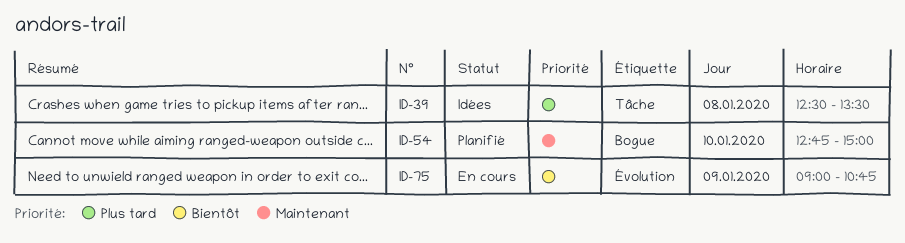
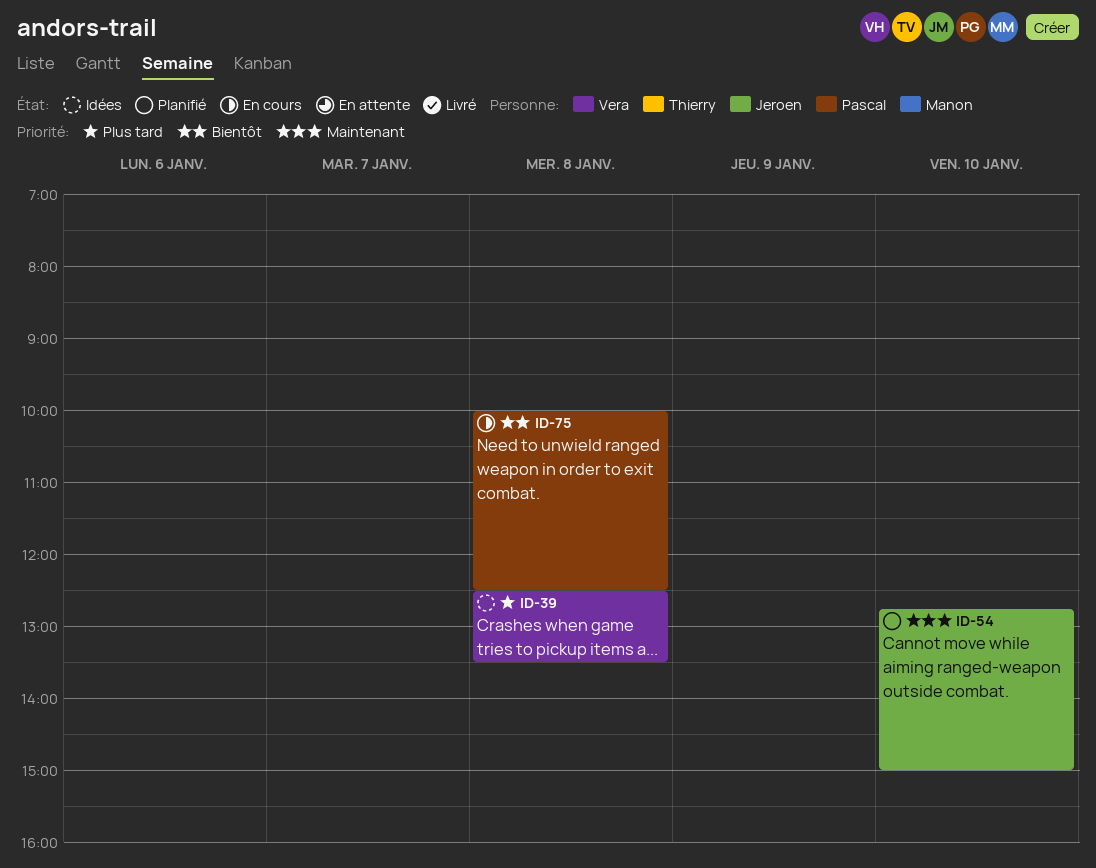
ID-75, day: Jan 9 -> Jan 8
ID-75, begins: 09:00 -> 10:00
ID-75, ends: 10:45 -> 12:30

